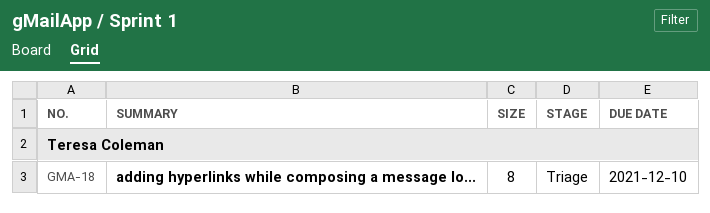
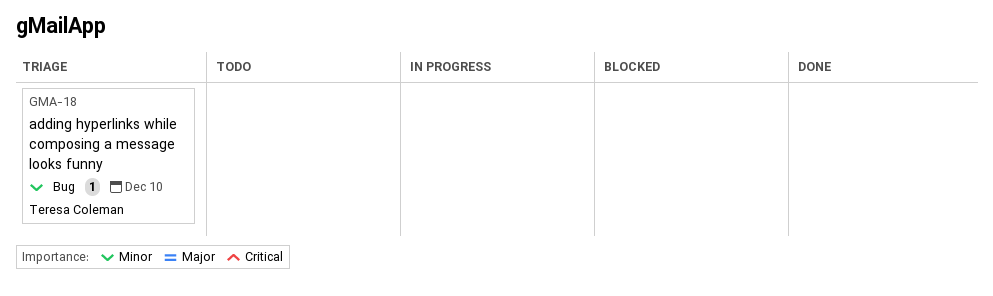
GMA-18, estimate: 8 -> 1

